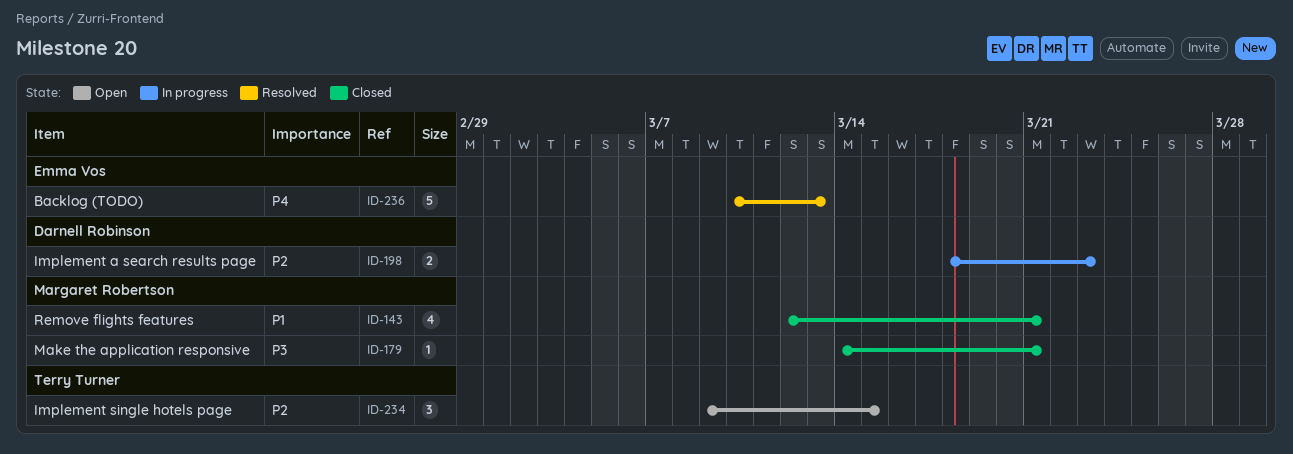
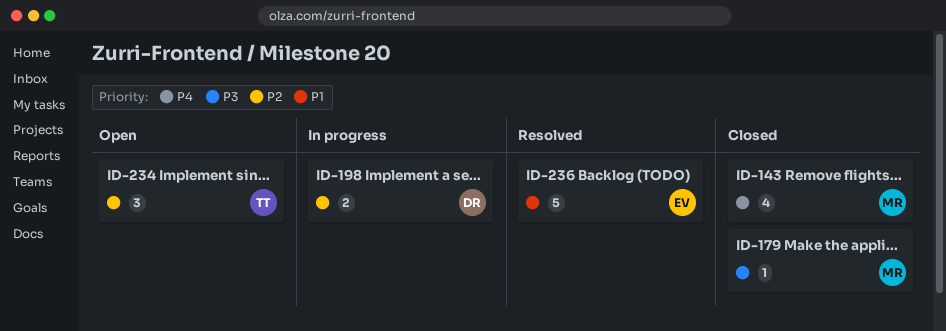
ID-143, priority: P1 -> P4
ID-236, priority: P4 -> P1

